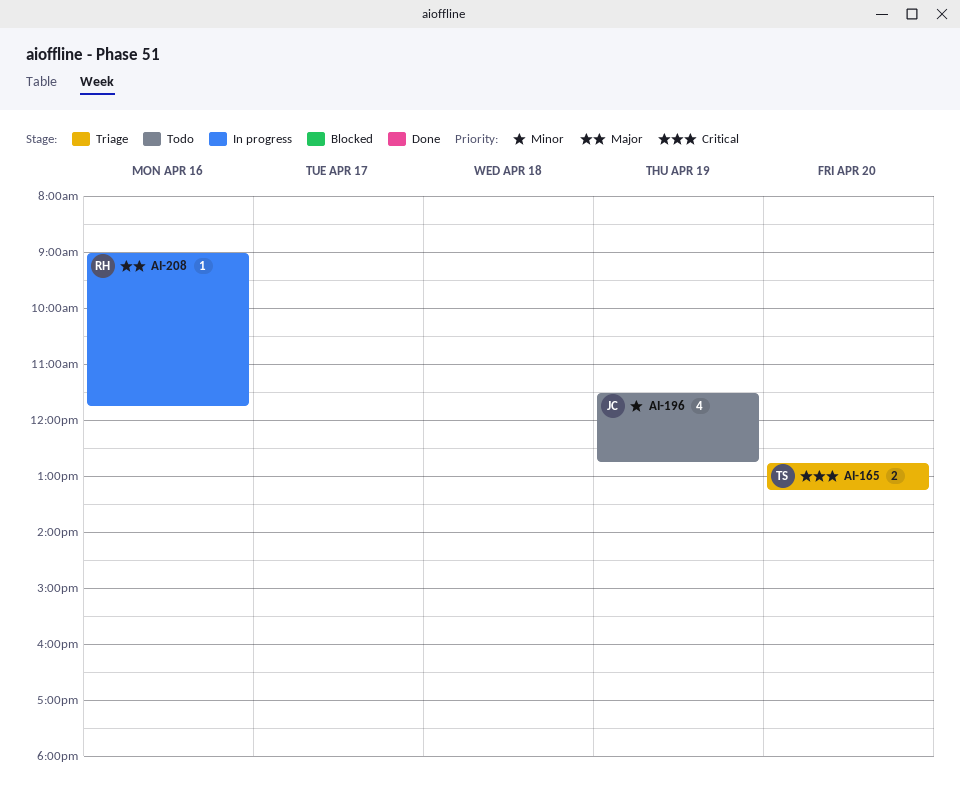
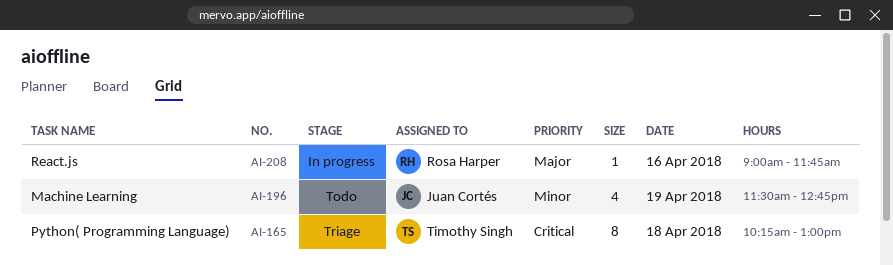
AI-165, estimate: 2 -> 8
AI-165, day: Apr 20 -> Apr 18
AI-165, begins: 12:45 -> 10:15
AI-165, ends: 13:15 -> 13:00

